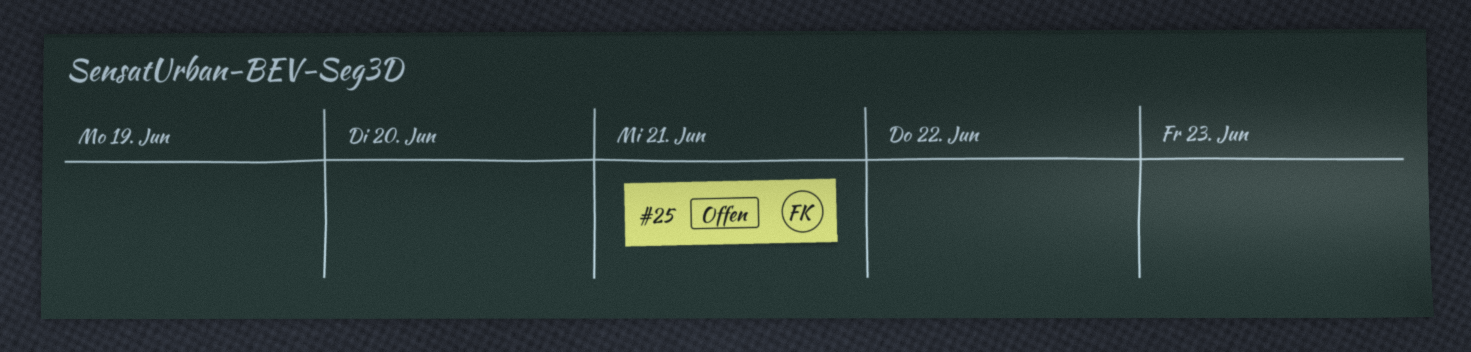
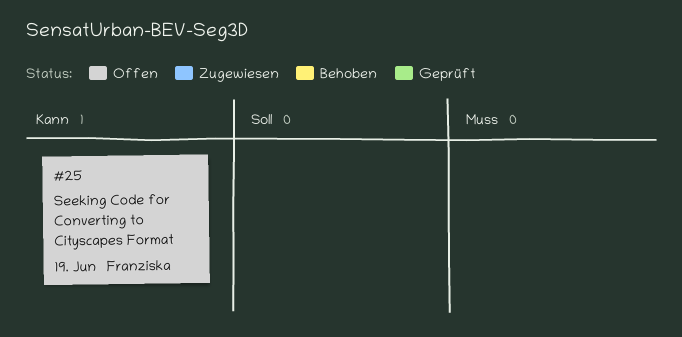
#25, due: Jun 21 -> Jun 19

